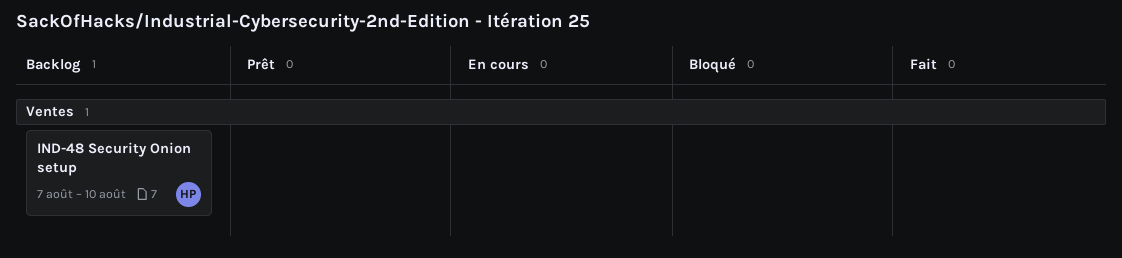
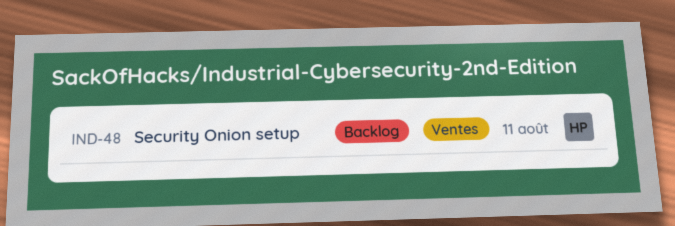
IND-48, due: Aug 10 -> Aug 11

